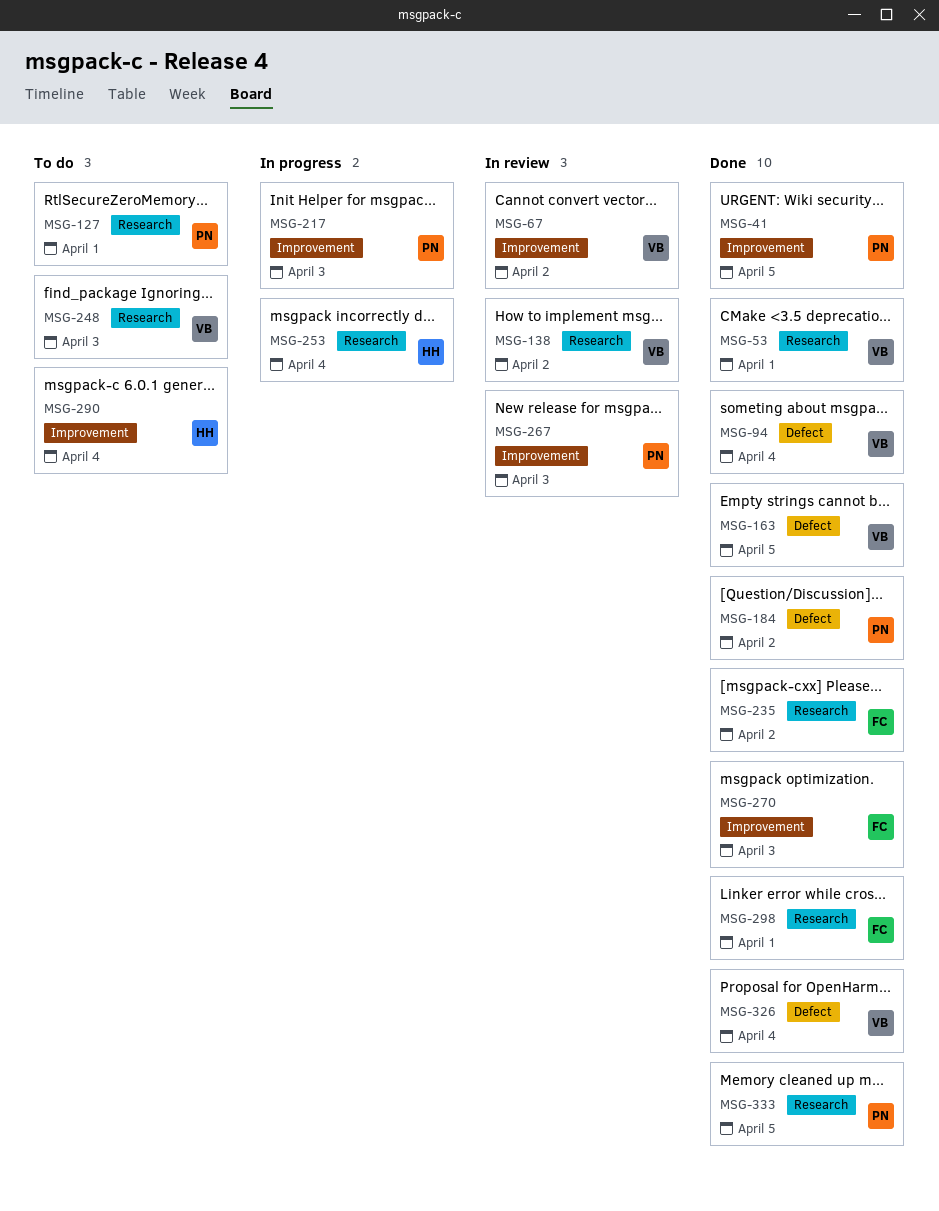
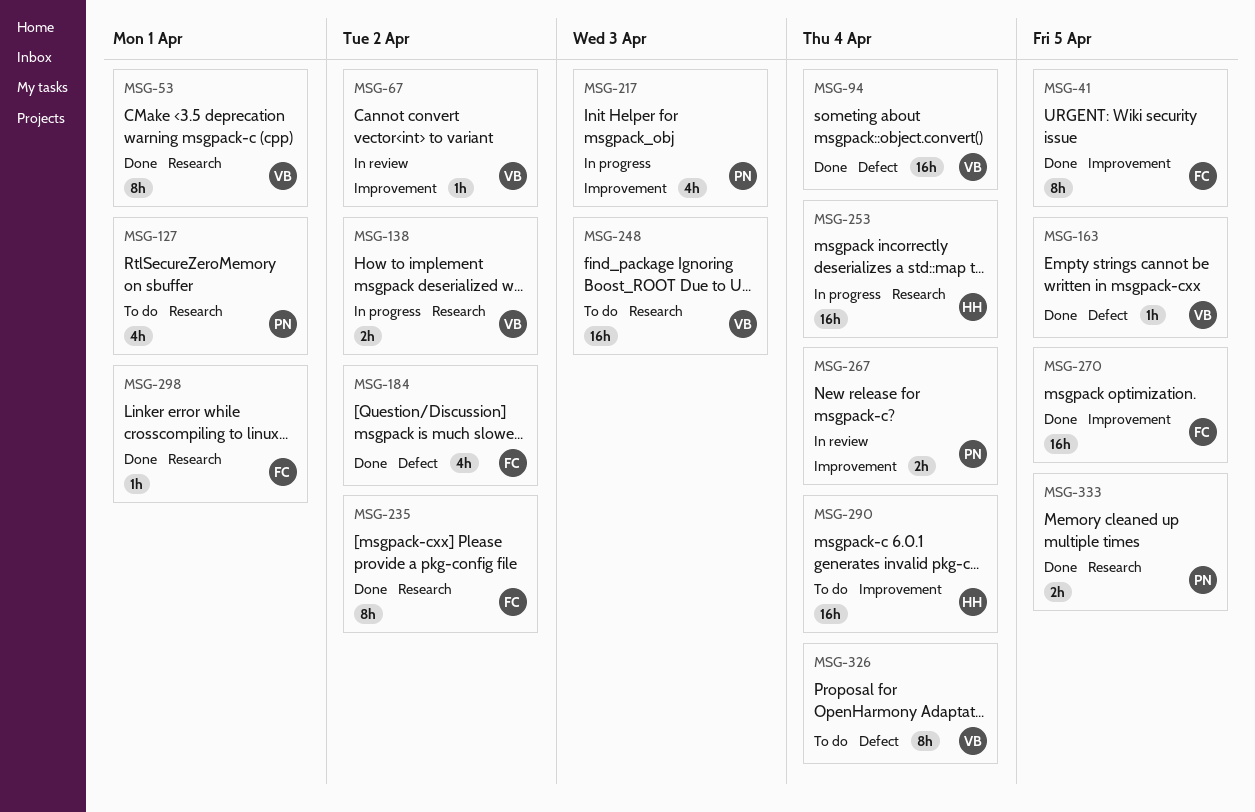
MSG-41, owner: PN -> FC
MSG-138, status: In review -> In progress
MSG-184, owner: PN -> FC
MSG-267, due: Apr 3 -> Apr 4
MSG-270, due: Apr 3 -> Apr 5
MSG-326, status: Done -> To do

